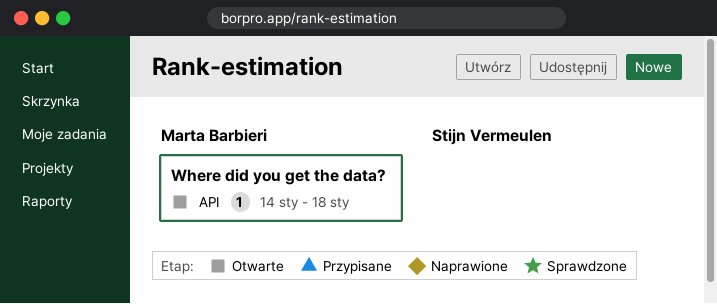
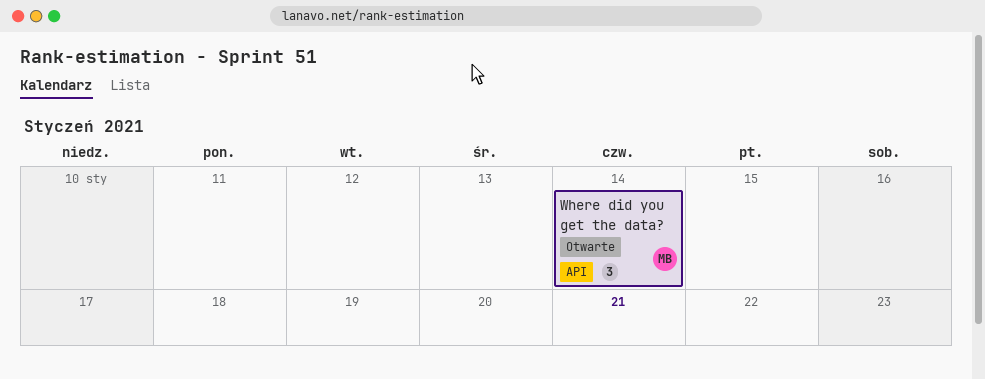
Where did you get the data?, estimate: 1 -> 3
Where did you get the data?, due: Jan 18 -> Jan 14

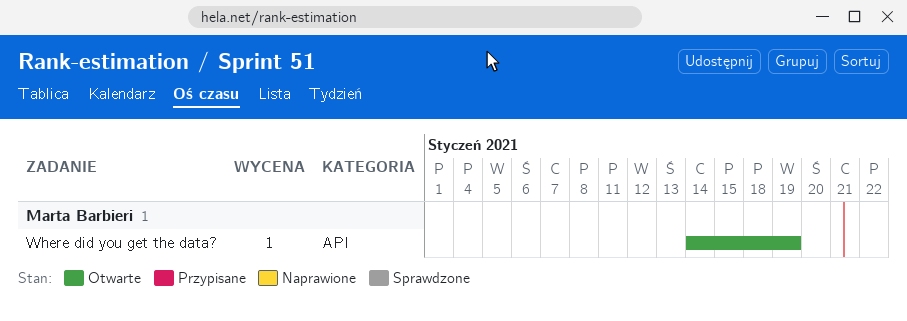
Where did you get the data?, estimate: 3 -> 1
Where did you get the data?, due: Jan 14 -> Jan 19

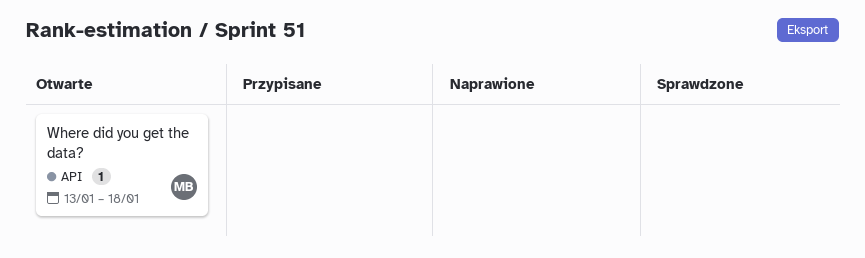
Where did you get the data?, start: Jan 14 -> Jan 13
Where did you get the data?, due: Jan 19 -> Jan 18

